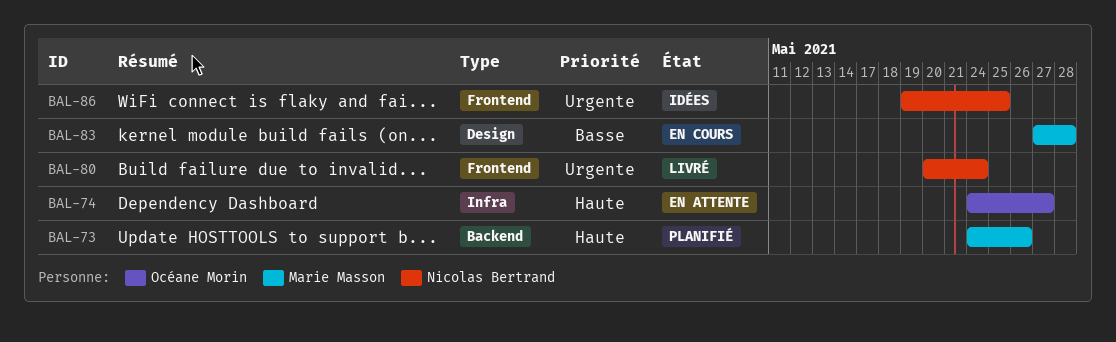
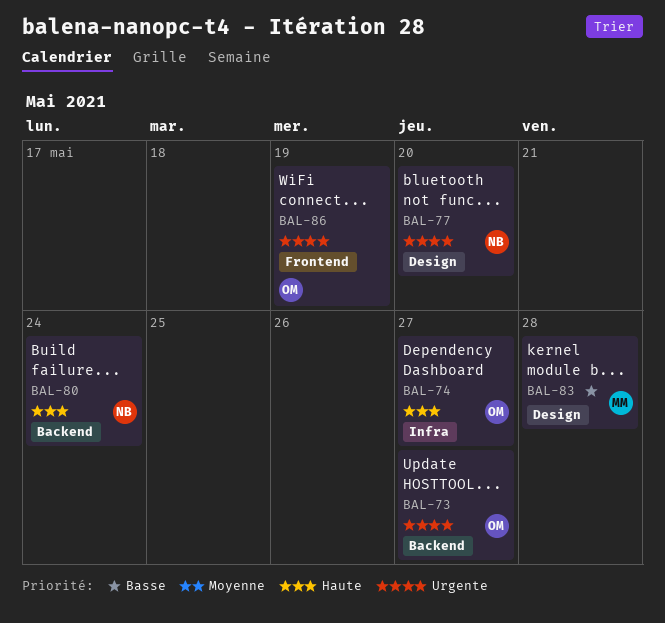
BAL-73, owner: Marie Masson -> Océane Morin
BAL-73, priority: Haute -> Urgente
BAL-73, due: May 26 -> May 27
BAL-77: none -> present
BAL-80, priority: Urgente -> Haute
BAL-80, label: Frontend -> Backend
BAL-86, owner: Nicolas Bertrand -> Océane Morin
BAL-86, due: May 25 -> May 19

